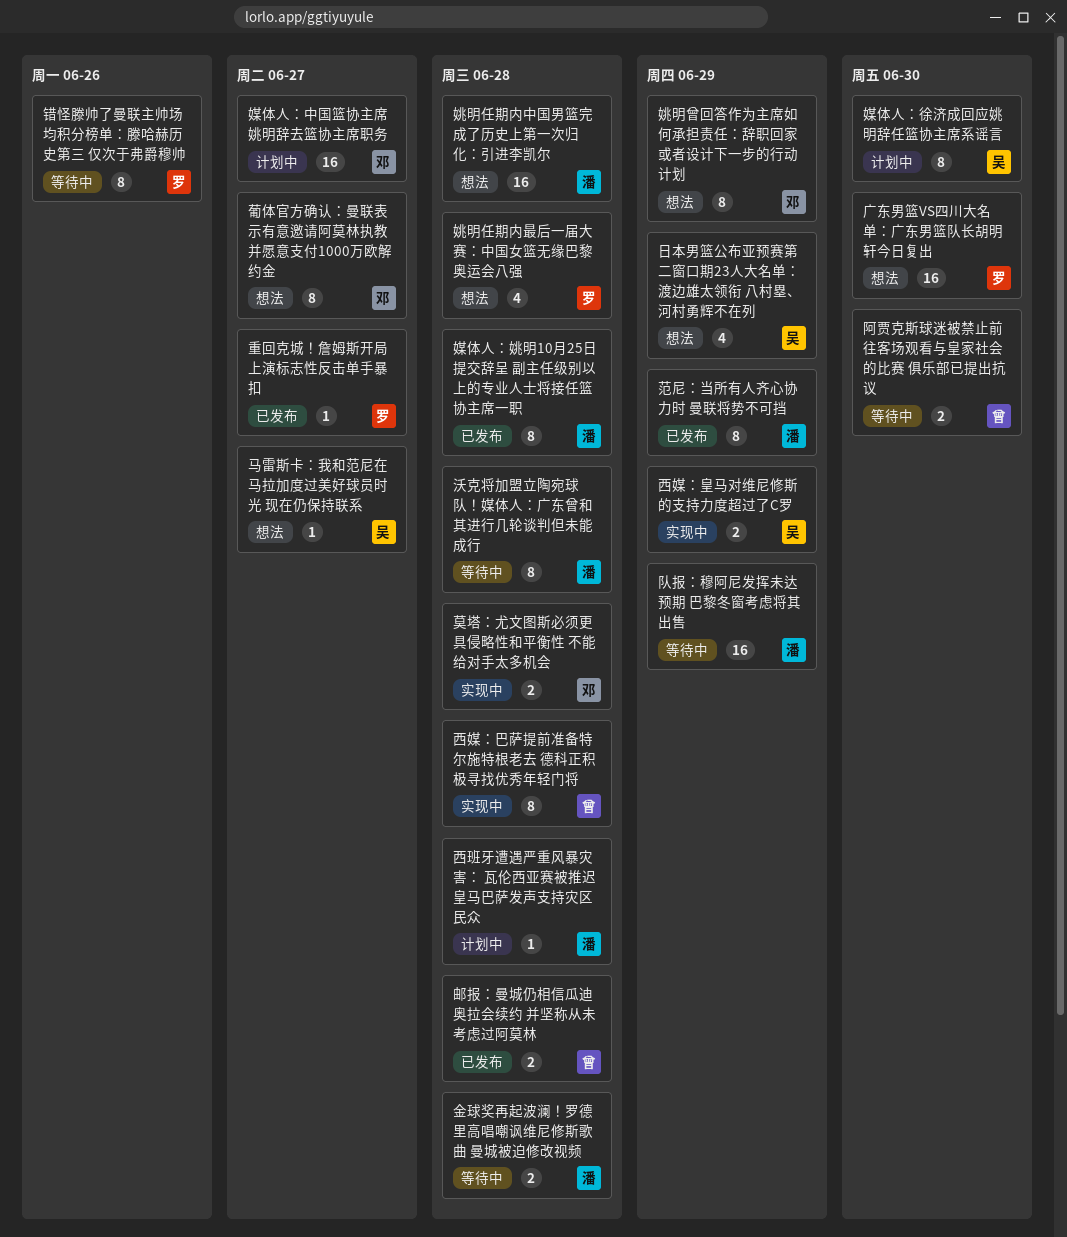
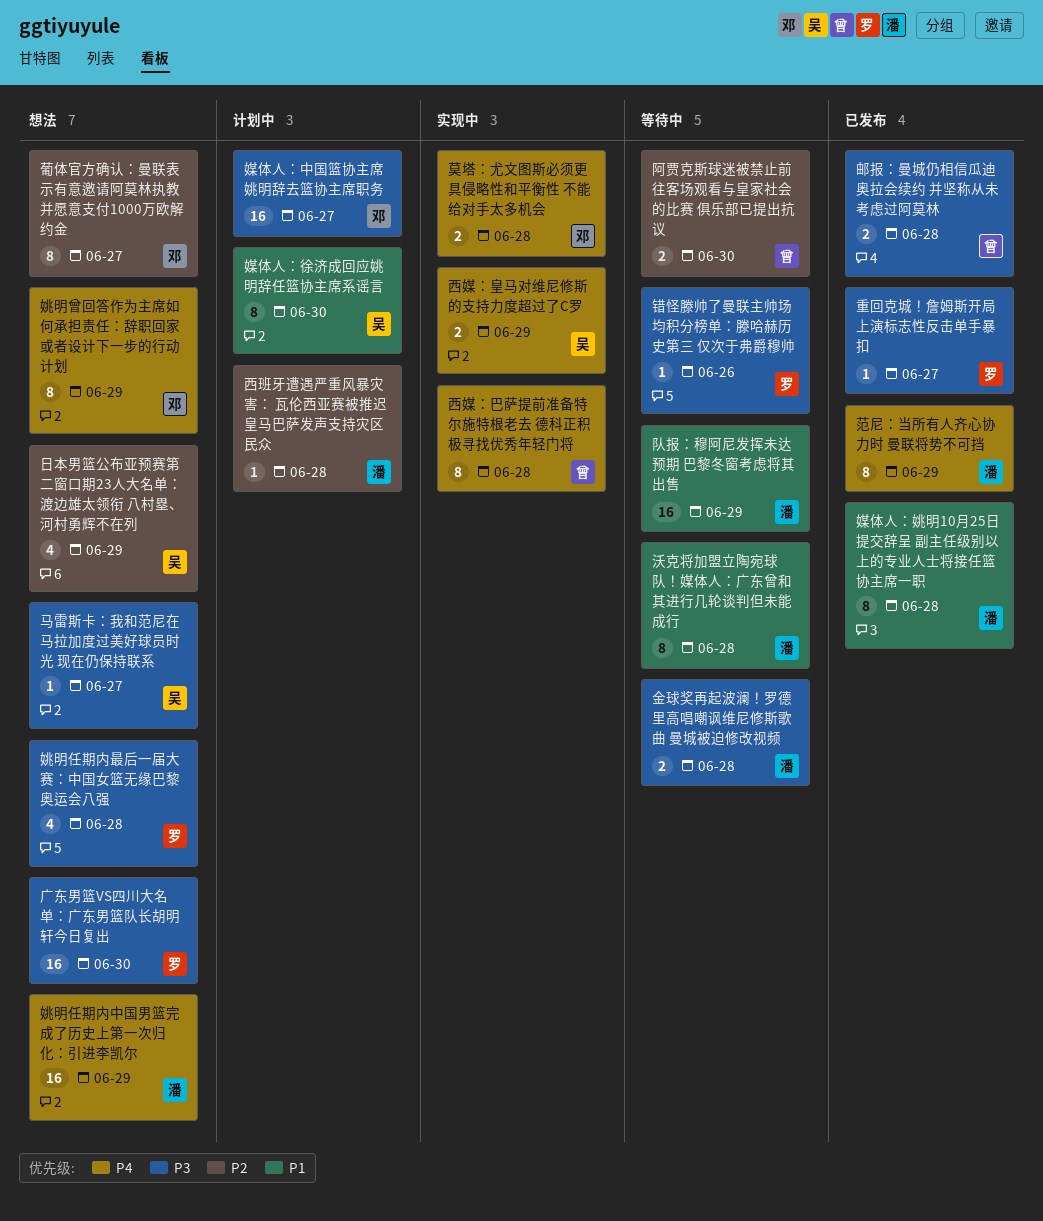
姚明任期内中国男篮完成了历史上第一次归化：引进李凯尔, due: Jun 28 -> Jun 29
错怪滕帅了曼联主帅场均积分榜单：滕哈赫历史第三 仅次于弗爵穆帅, estimate: 8 -> 1

